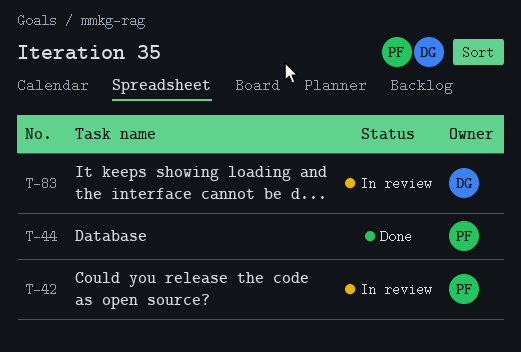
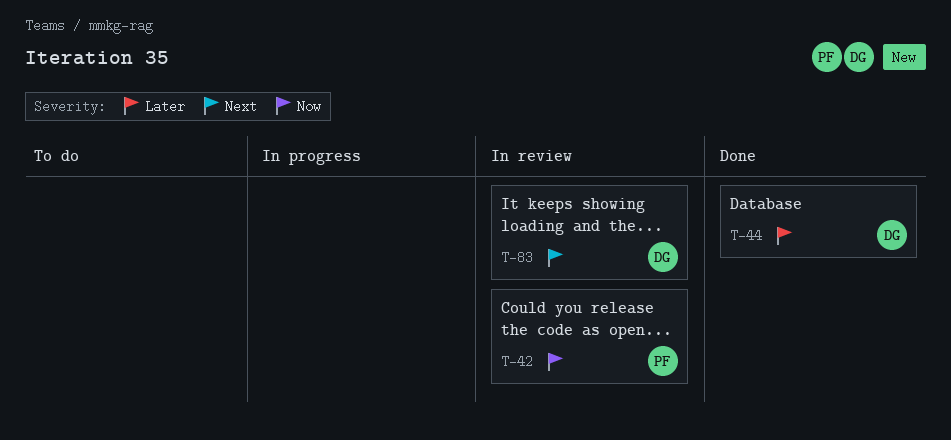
T-44, owner: PF -> DG

